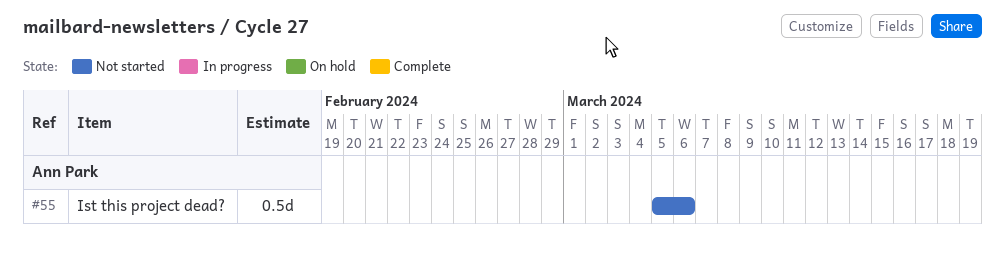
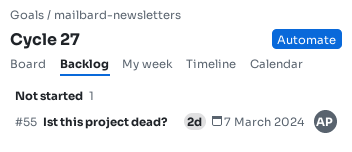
#55, estimate: 0.5d -> 2d
#55, due: Mar 6 -> Mar 7

